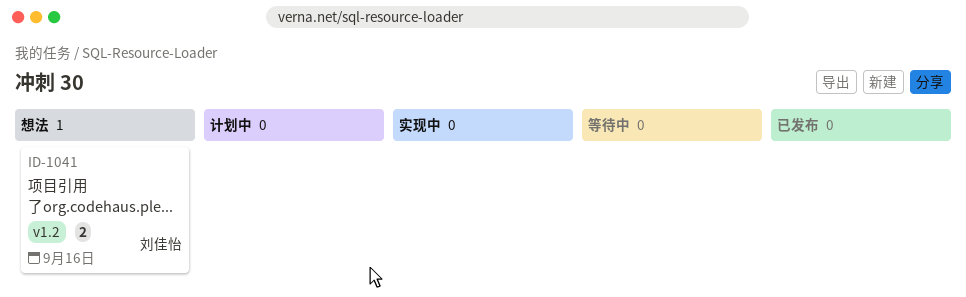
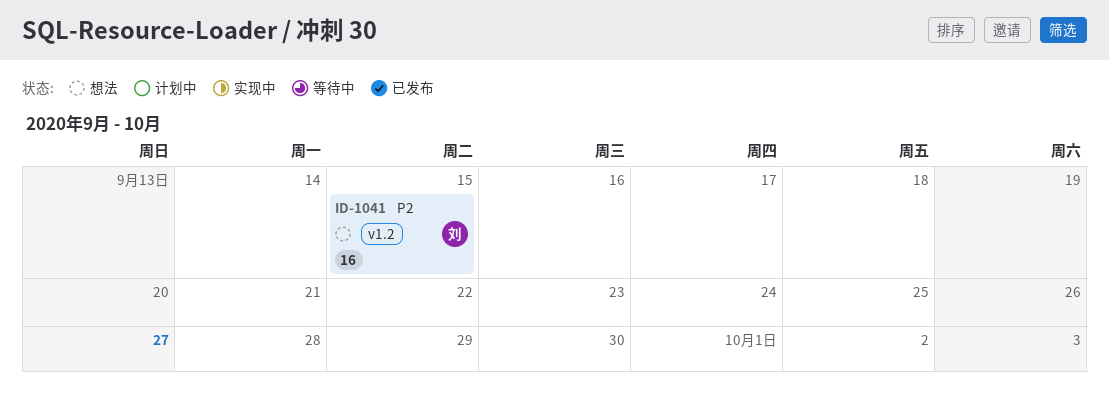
ID-1041, estimate: 2 -> 16
ID-1041, due: Sep 16 -> Sep 15

